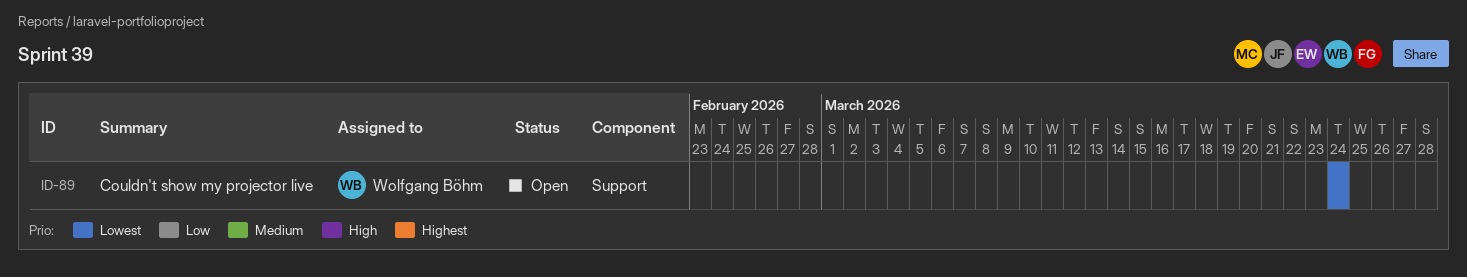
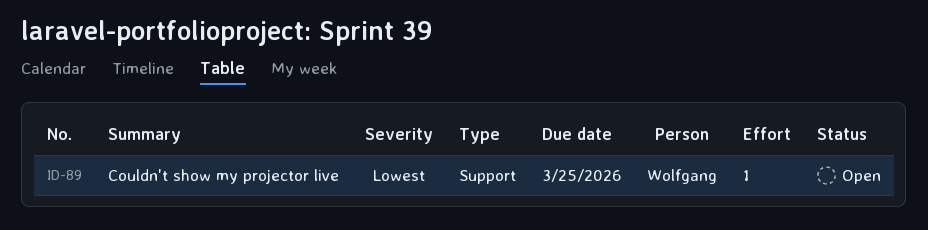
ID-89, due: Mar 24 -> Mar 25

